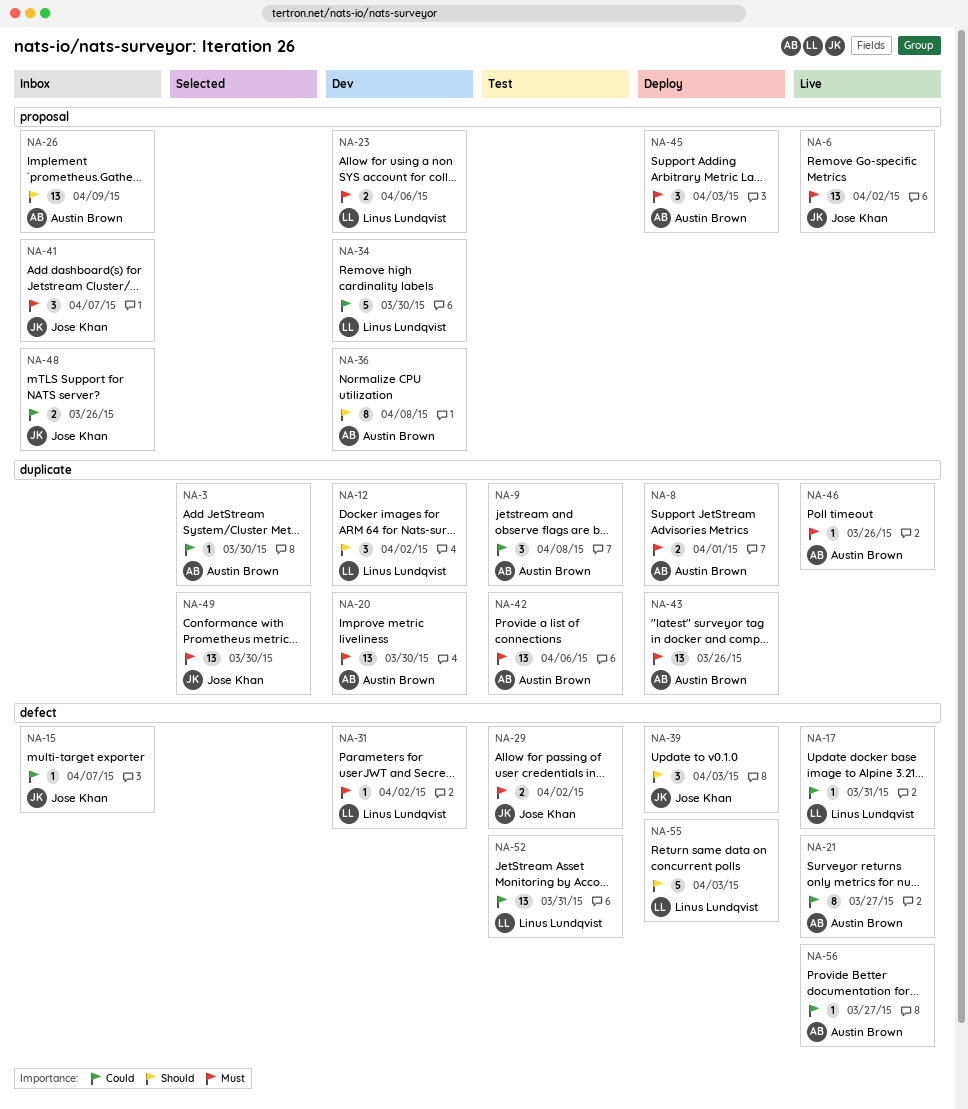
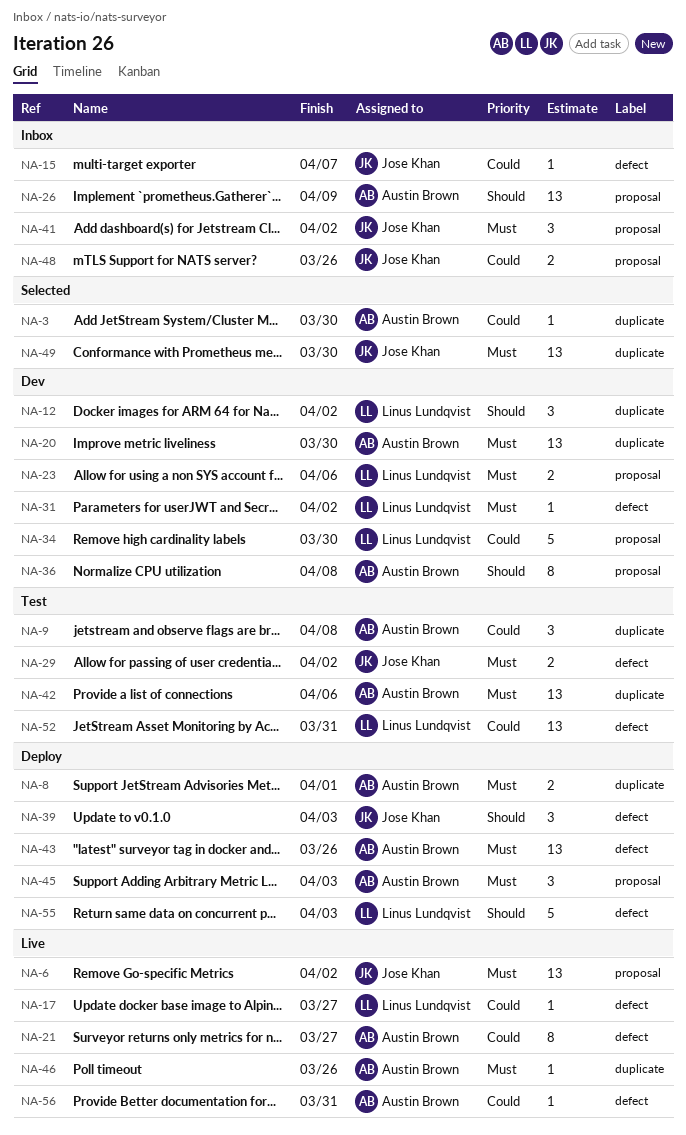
NA-17, due: Mar 31 -> Mar 27
NA-41, due: Apr 7 -> Apr 2
NA-43, label: duplicate -> defect
NA-56, due: Mar 27 -> Mar 31

